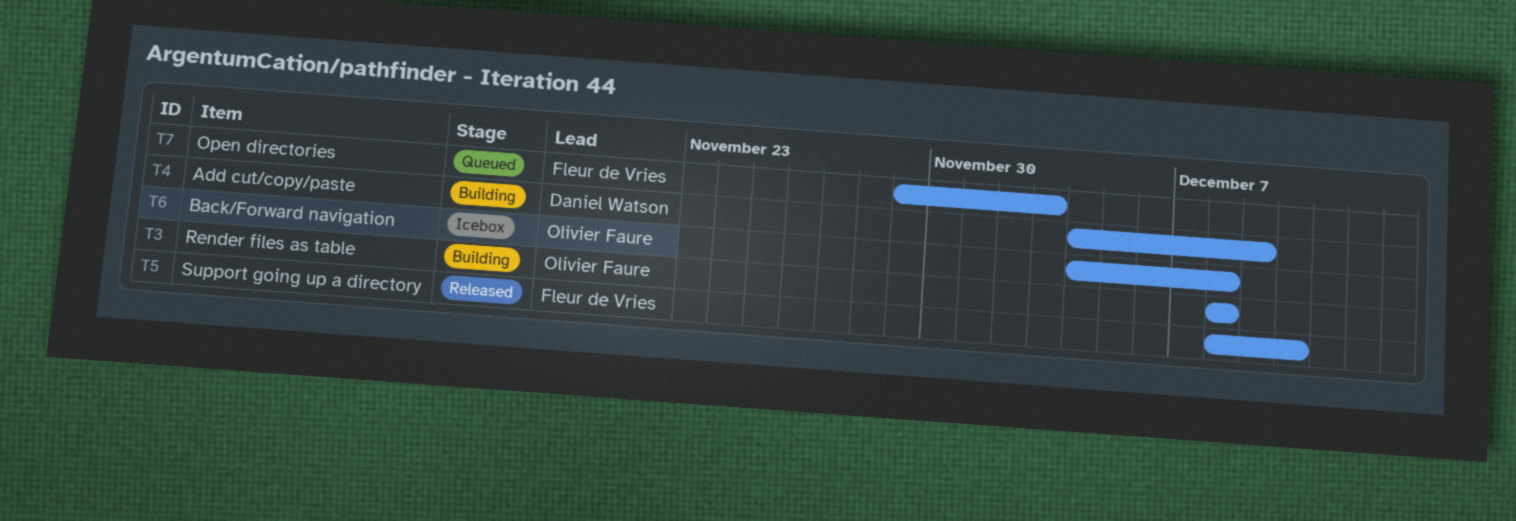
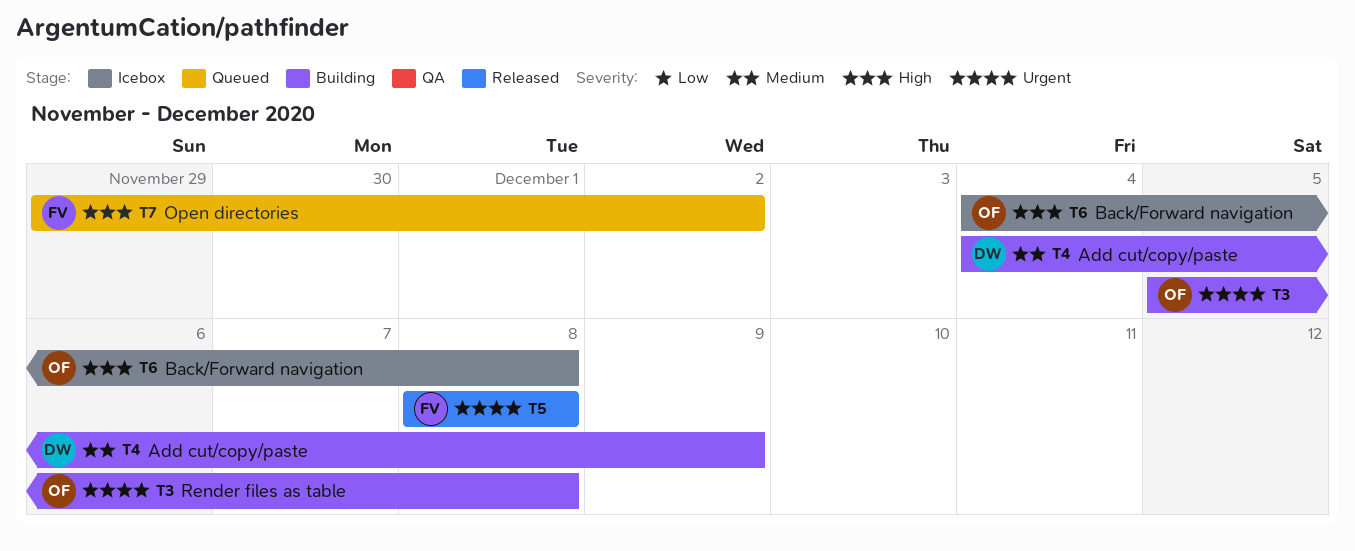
T3, start: Dec 8 -> Dec 5
T5, due: Dec 10 -> Dec 8
T7, due: Dec 3 -> Dec 2

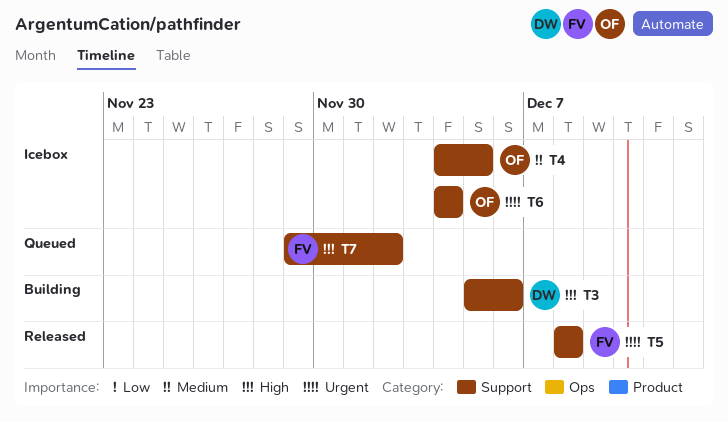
T3, owner: OF -> DW
T3, priority: Urgent -> High
T3, due: Dec 8 -> Dec 6
T4, status: Building -> Icebox
T4, owner: DW -> OF
T4, due: Dec 9 -> Dec 5
T6, priority: High -> Urgent
T6, due: Dec 8 -> Dec 4

